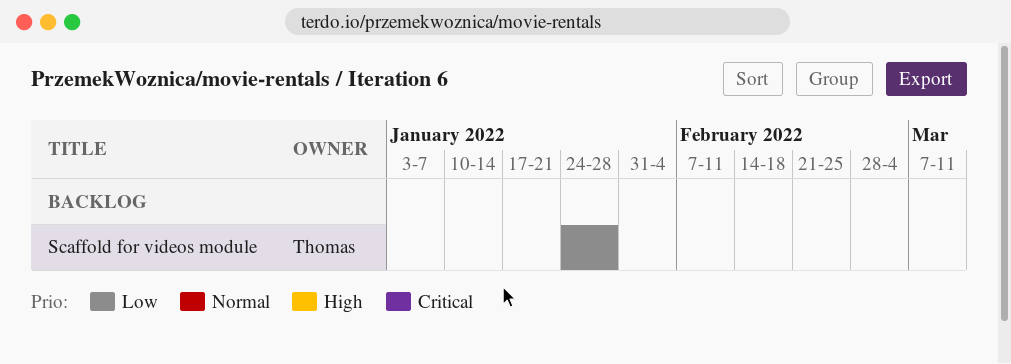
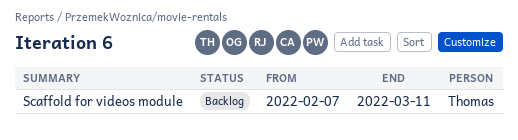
Scaffold for videos module, start: Jan 24 -> Feb 7
Scaffold for videos module, due: Jan 28 -> Mar 11

